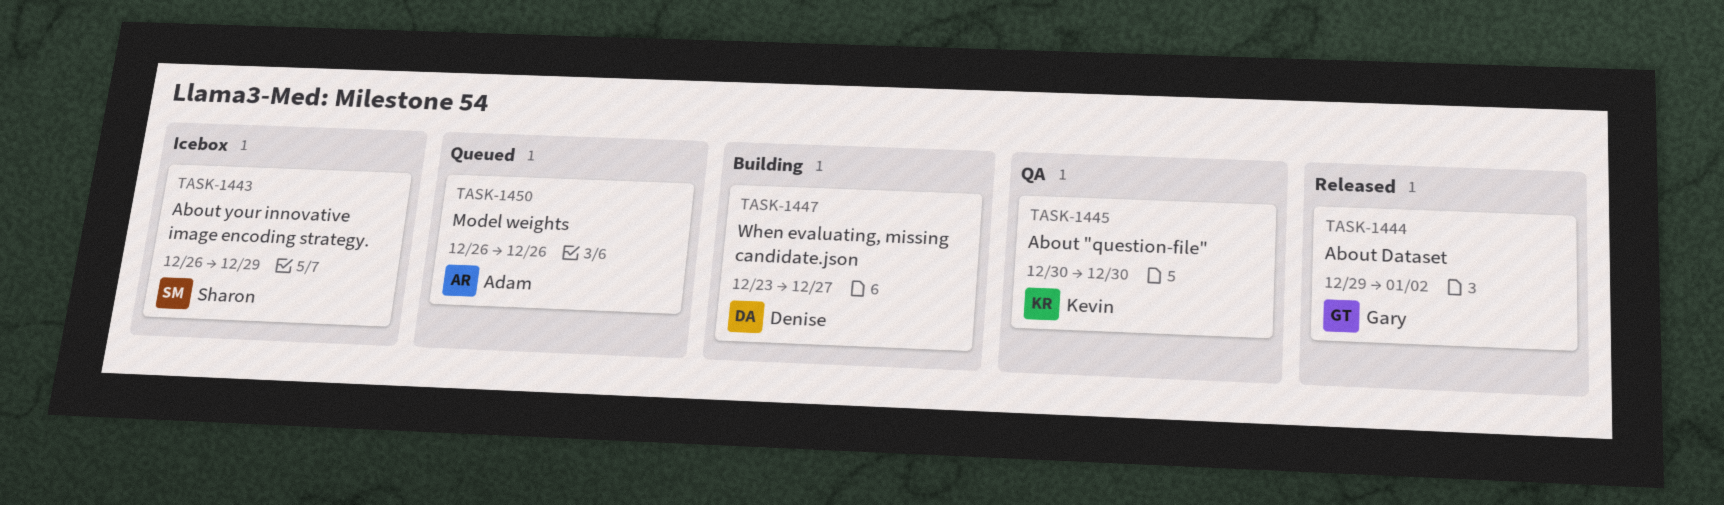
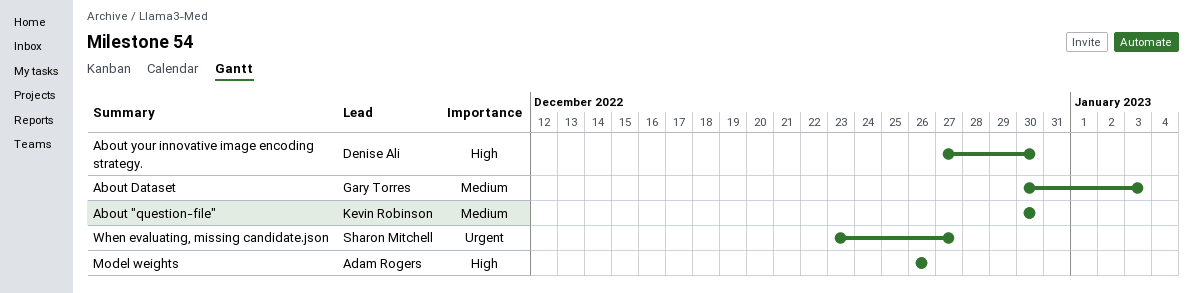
About Dataset, start: Dec 29 -> Dec 30
About Dataset, due: Jan 2 -> Jan 3
About your innovative image encoding strategy., owner: Sharon Mitchell -> Denise Ali
About your innovative image encoding strategy., start: Dec 26 -> Dec 27
About your innovative image encoding strategy., due: Dec 29 -> Dec 30
When evaluating, missing candidate.json, owner: Denise Ali -> Sharon Mitchell

